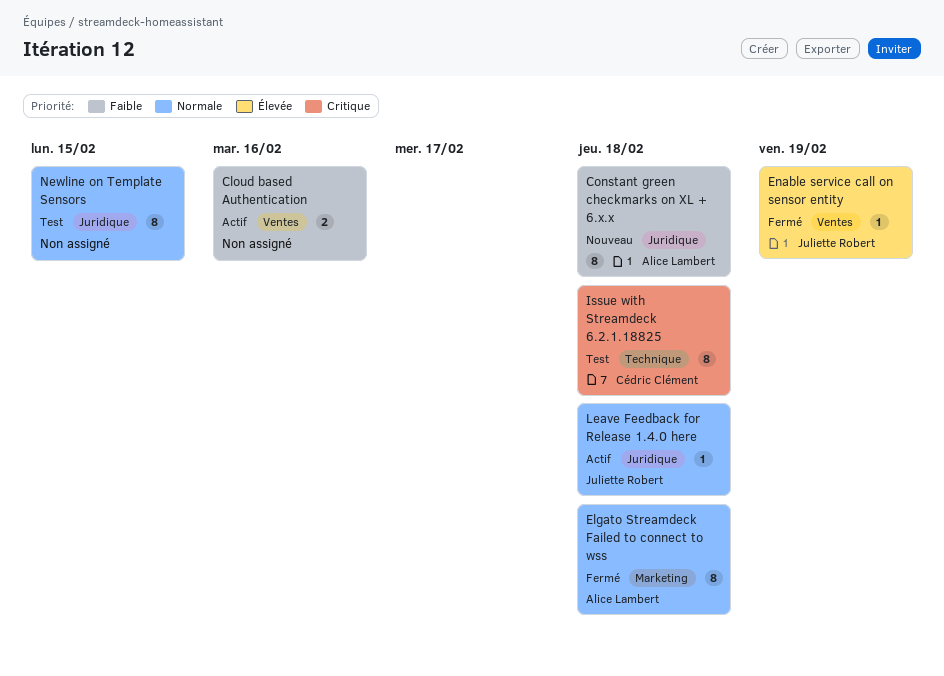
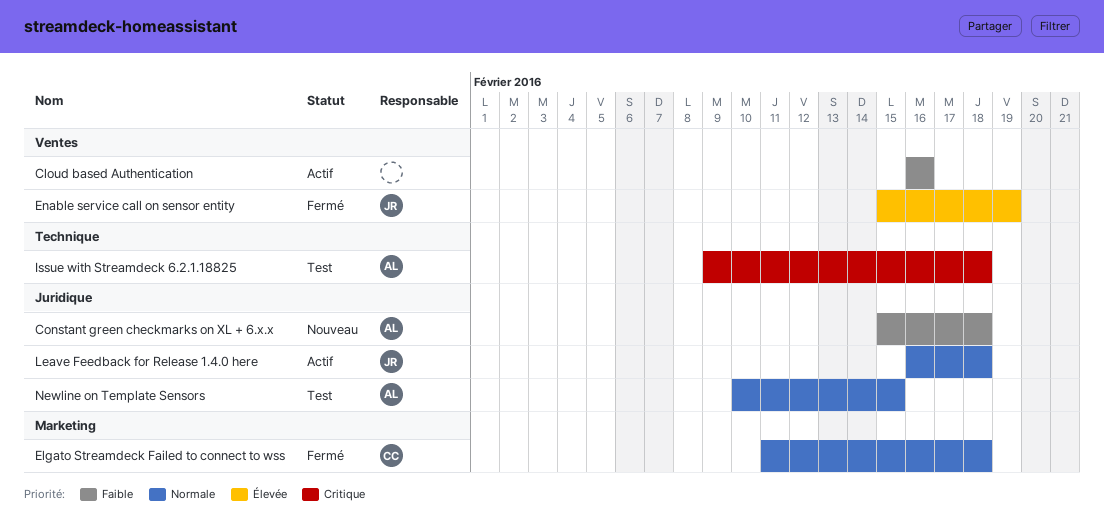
Elgato Streamdeck Failed to connect to wss, owner: Alice Lambert -> Cédric Clément
Issue with Streamdeck 6.2.1.18825, owner: Cédric Clément -> Alice Lambert
Newline on Template Sensors, owner: none -> Alice Lambert

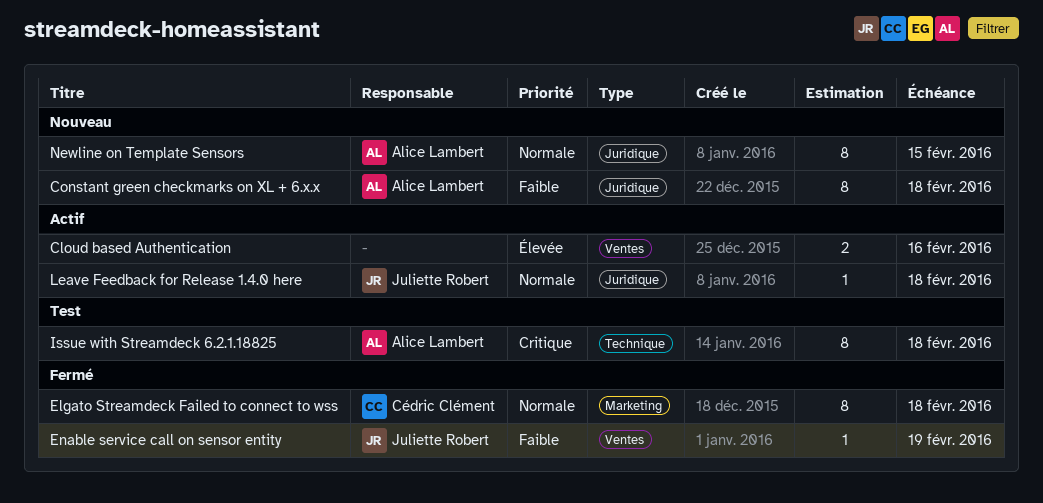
Cloud based Authentication, priority: Faible -> Élevée
Enable service call on sensor entity, priority: Élevée -> Faible
Newline on Template Sensors, status: Test -> Nouveau

